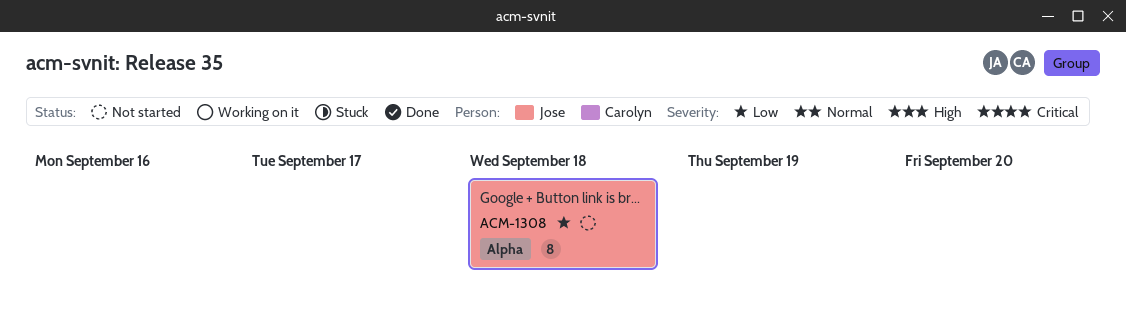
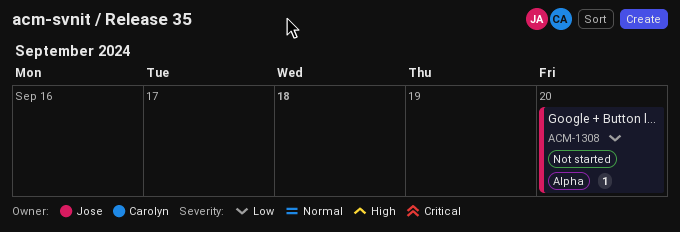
ACM-1308, estimate: 8 -> 1
ACM-1308, due: Sep 18 -> Sep 20

